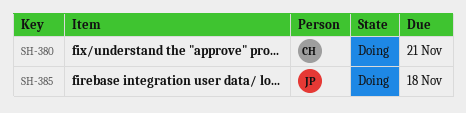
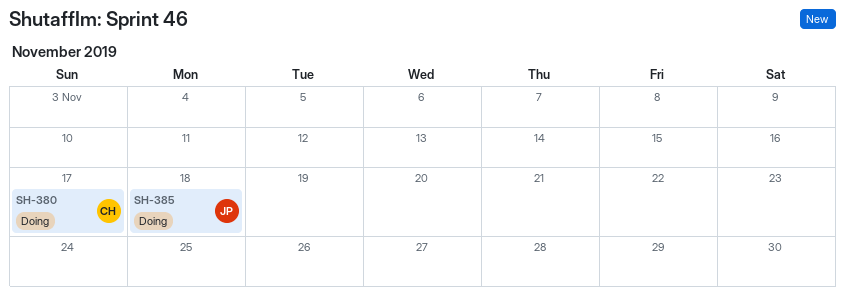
SH-380, due: Nov 21 -> Nov 17

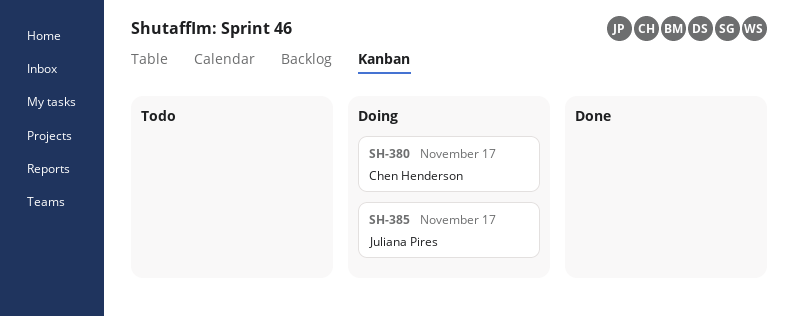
SH-385, due: Nov 18 -> Nov 17

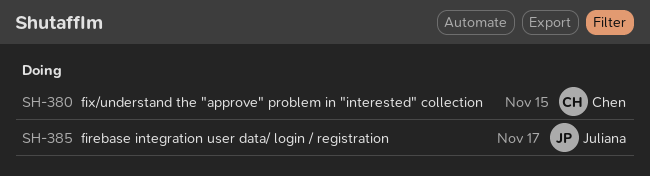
SH-380, due: Nov 17 -> Nov 15

